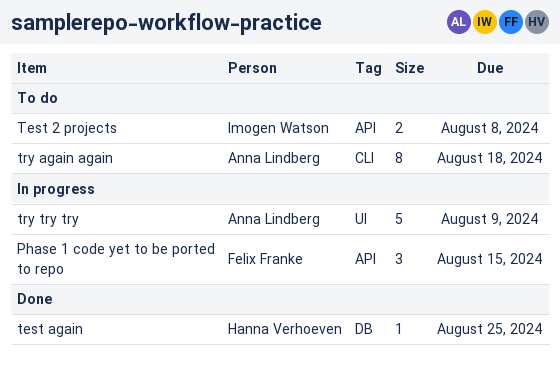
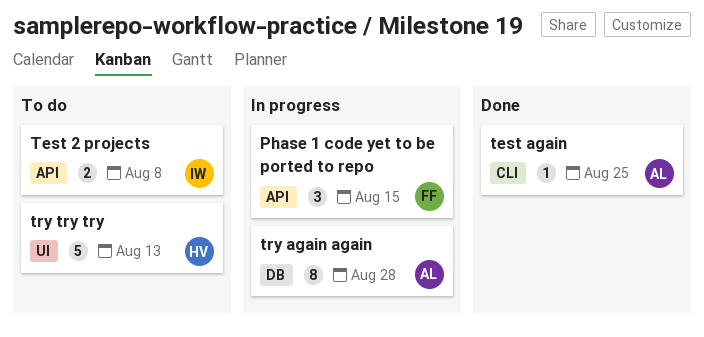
test again, owner: Hanna Verhoeven -> Anna Lindberg
test again, label: DB -> CLI
try again again, status: To do -> In progress
try again again, label: CLI -> DB
try again again, due: Aug 18 -> Aug 28
try try try, status: In progress -> To do
try try try, owner: Anna Lindberg -> Hanna Verhoeven
try try try, due: Aug 9 -> Aug 13

